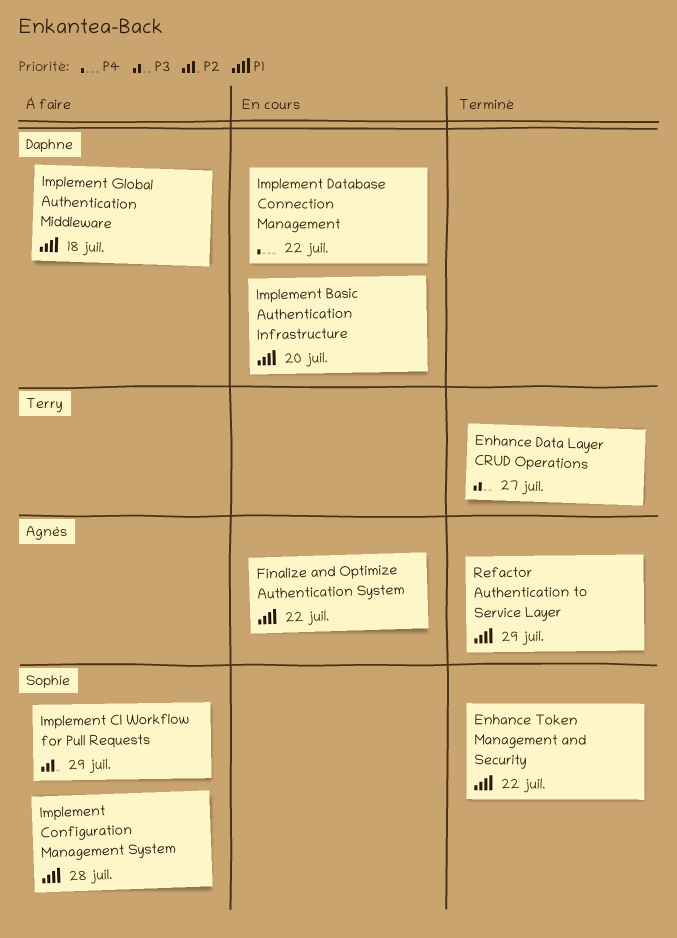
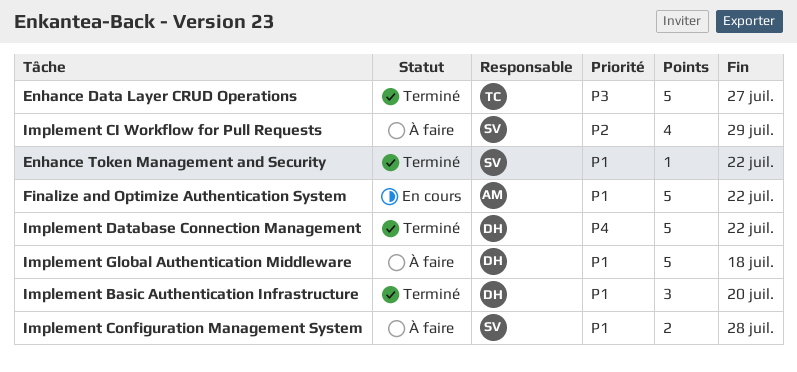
Implement Basic Authentication Infrastructure, status: En cours -> Terminé
Implement Database Connection Management, status: En cours -> Terminé
Refactor Authentication to Service Layer: present -> none

